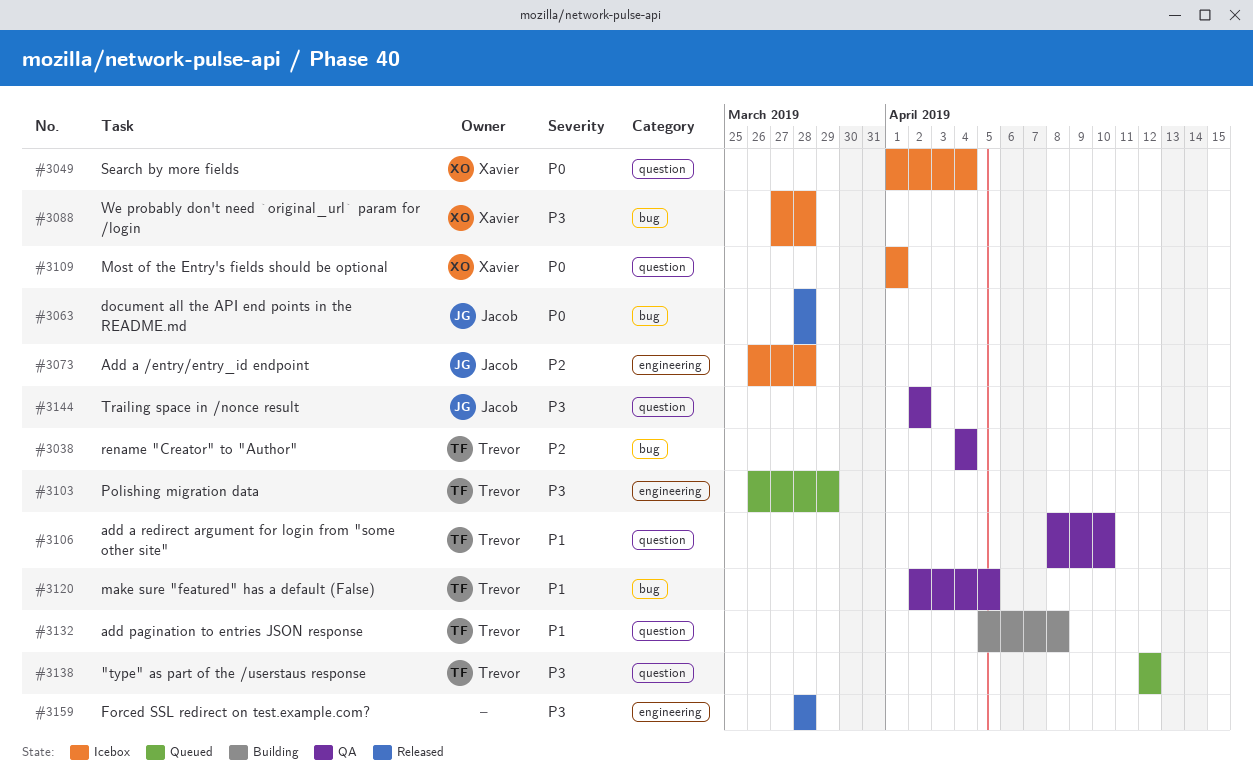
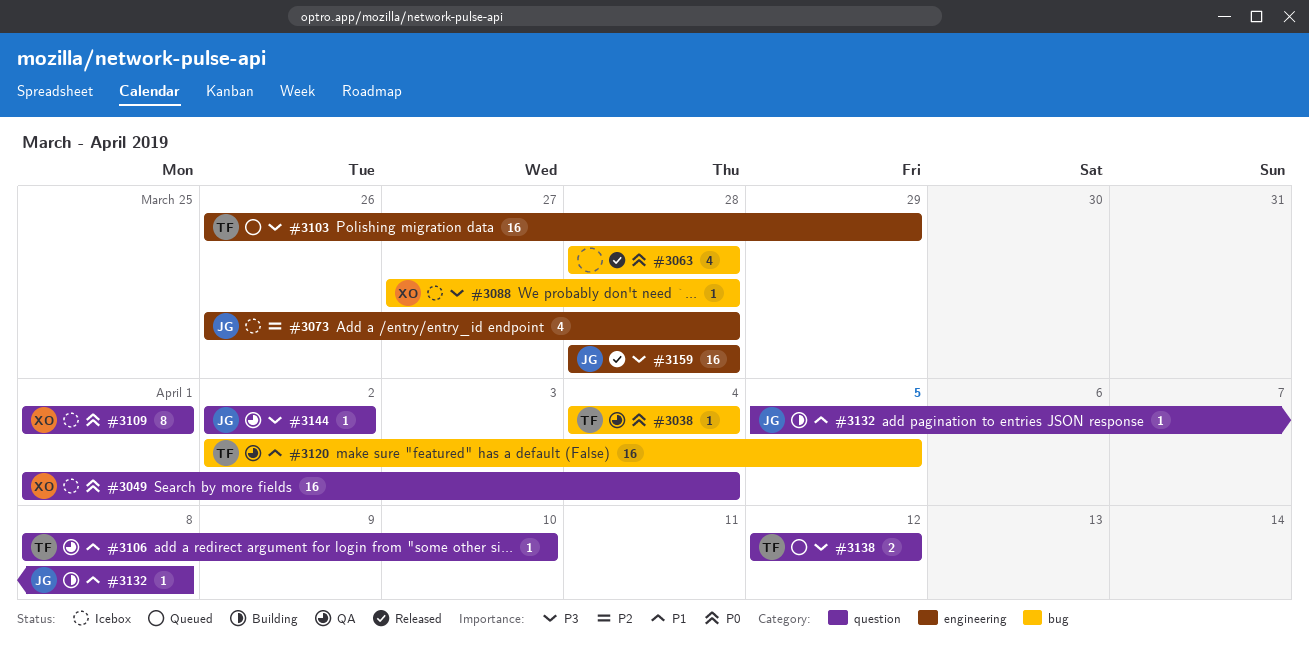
#3038, priority: P2 -> P0
#3063, owner: Jacob -> none
#3132, owner: Trevor -> Jacob
#3159, owner: none -> Jacob

